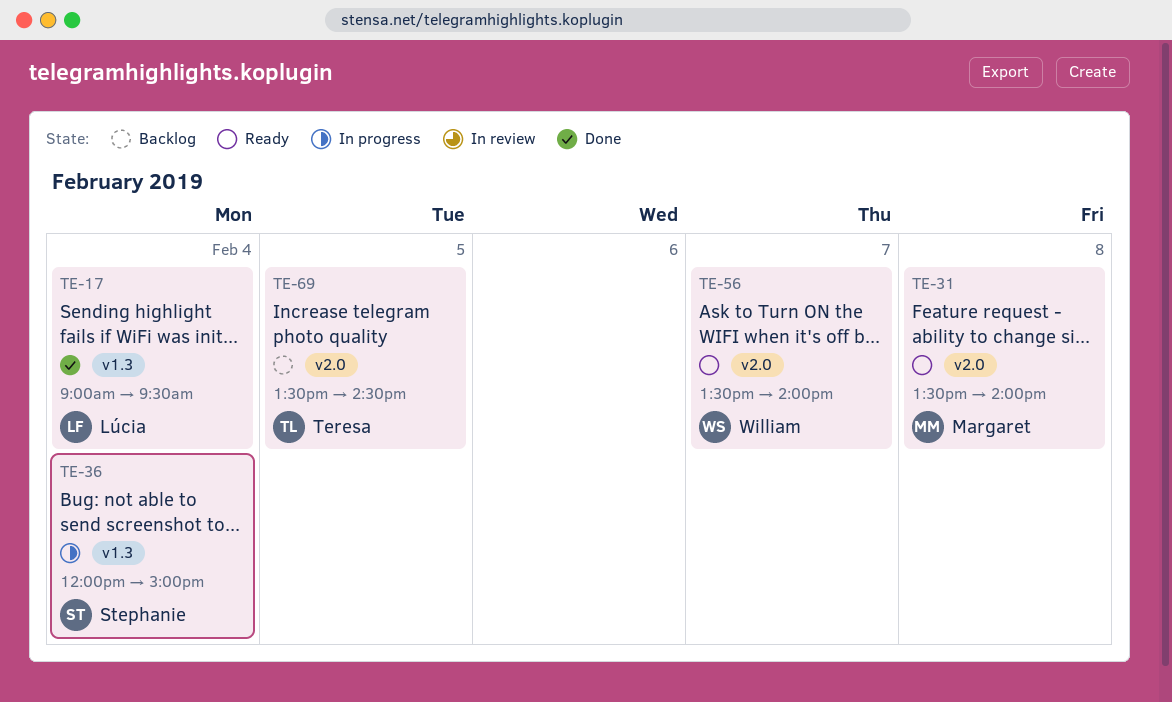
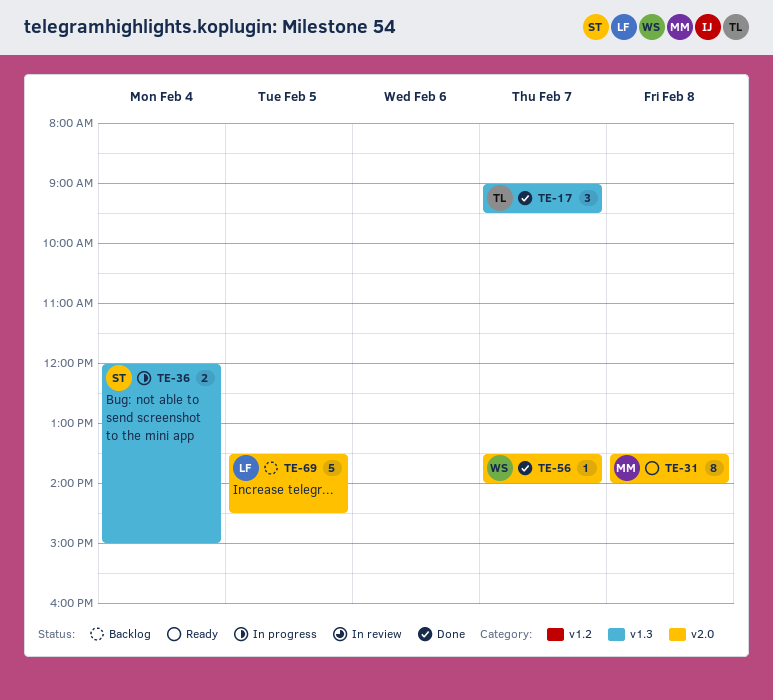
TE-17, owner: Lúcia -> Teresa
TE-17, day: Feb 4 -> Feb 7
TE-56, status: Ready -> Done
TE-69, owner: Teresa -> Lúcia

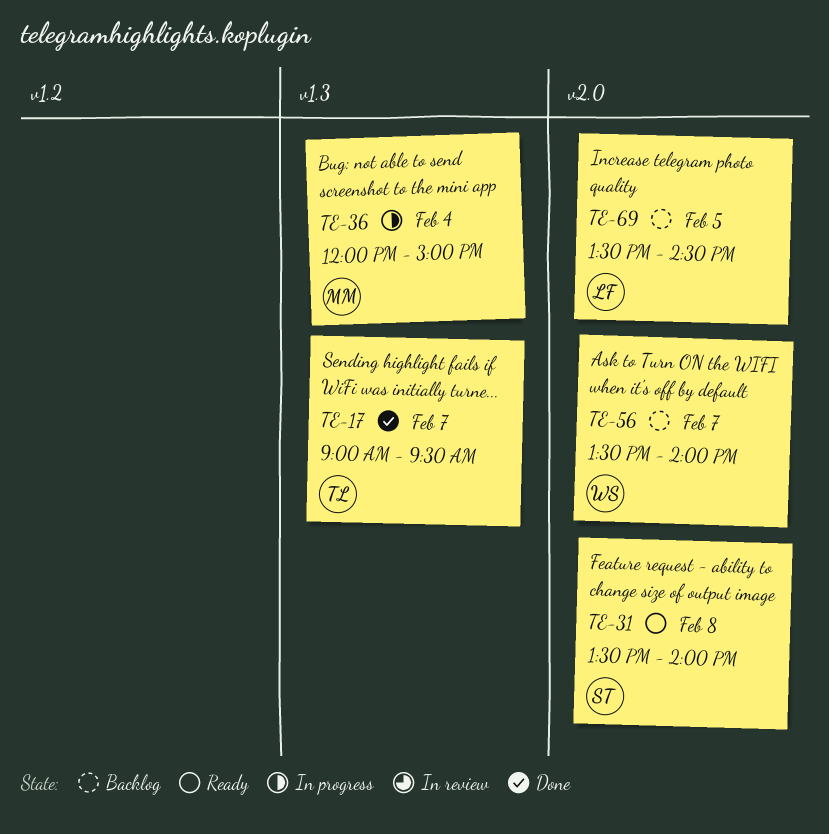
TE-31, owner: MM -> ST
TE-36, owner: ST -> MM
TE-56, status: Done -> Backlog

